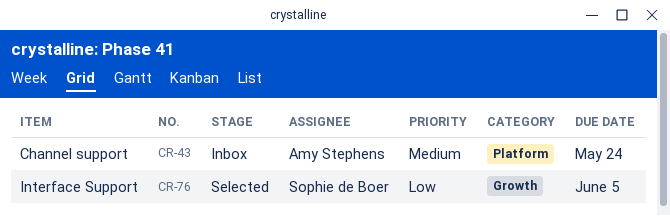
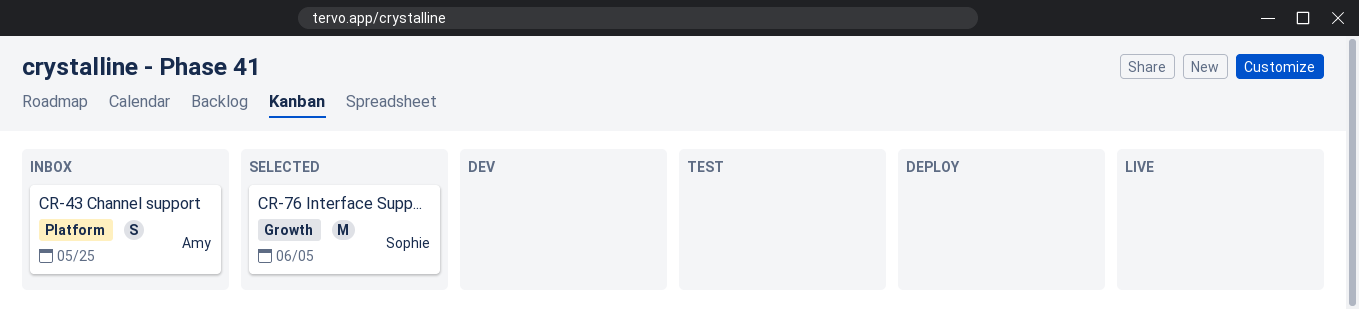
CR-43, due: May 24 -> May 25

